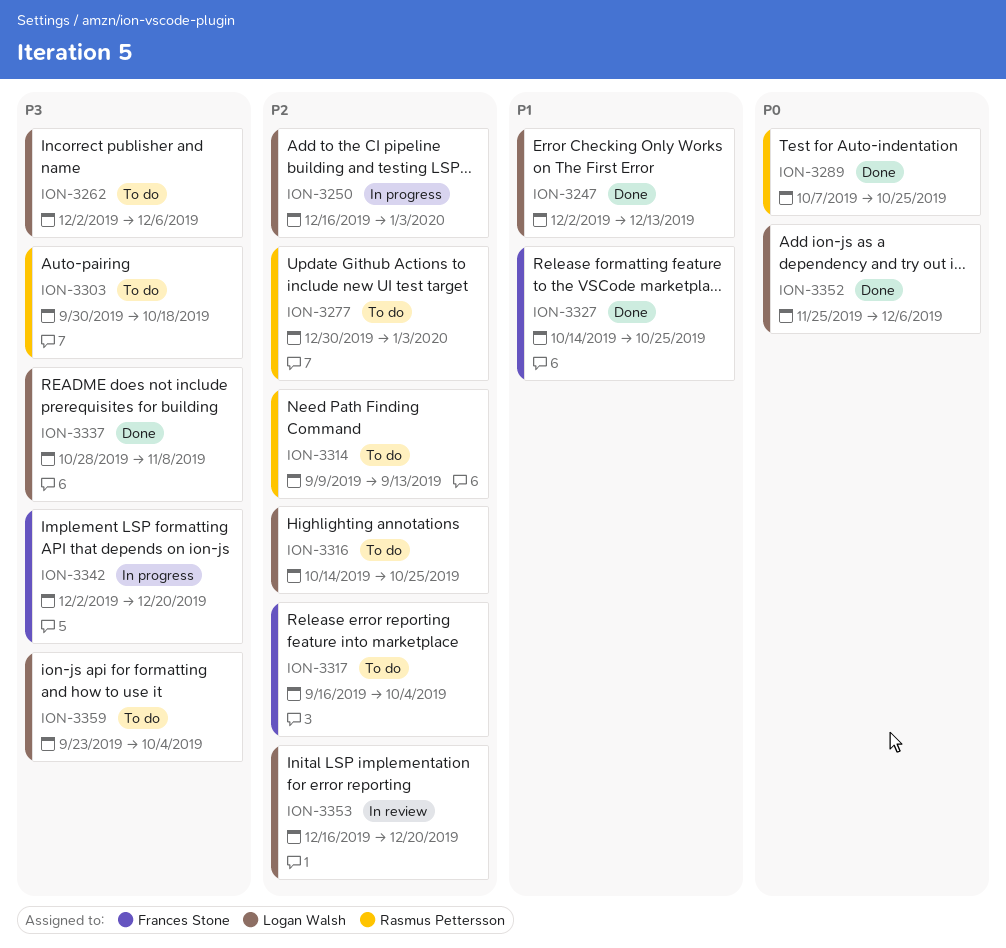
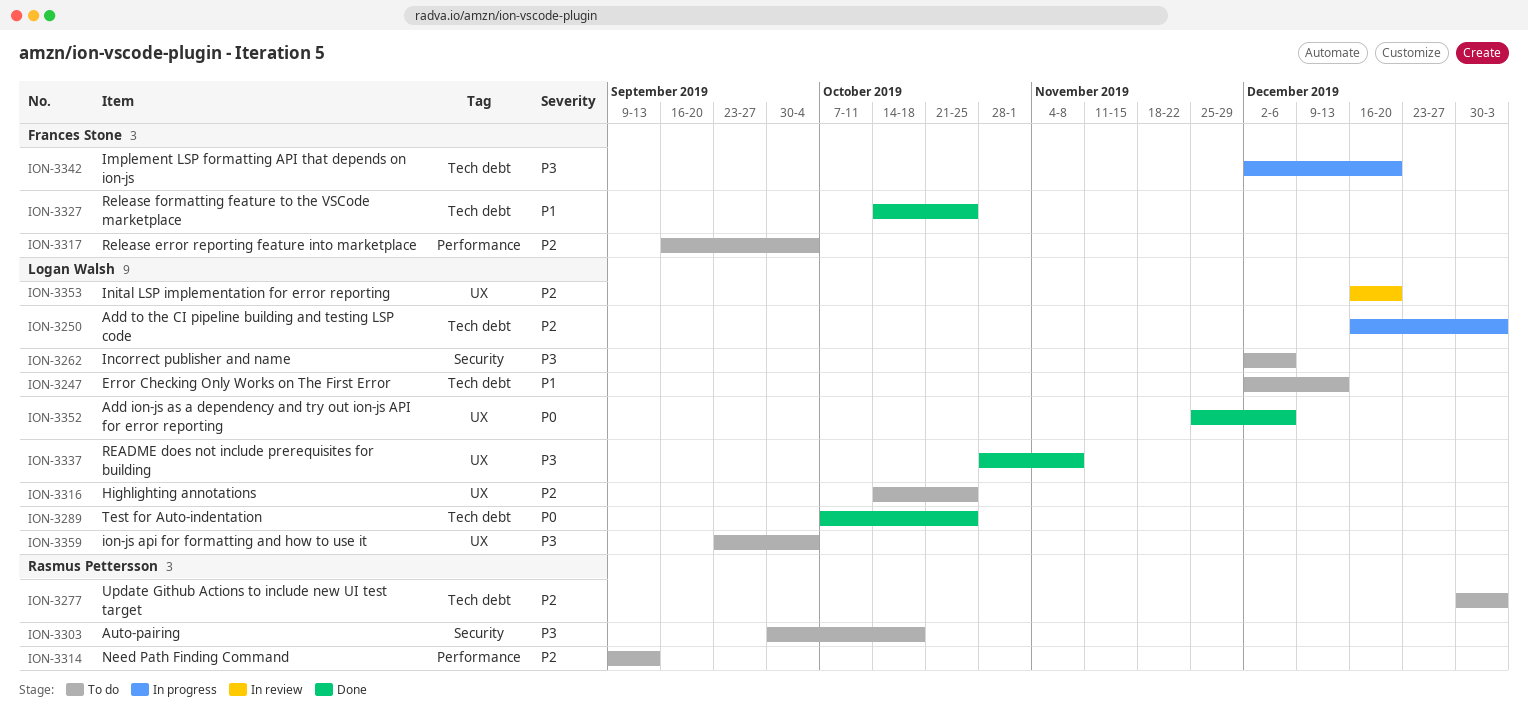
ION-3247, status: Done -> To do
ION-3289, owner: Rasmus Pettersson -> Logan Walsh

